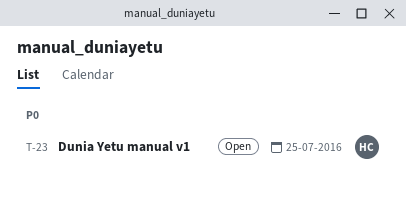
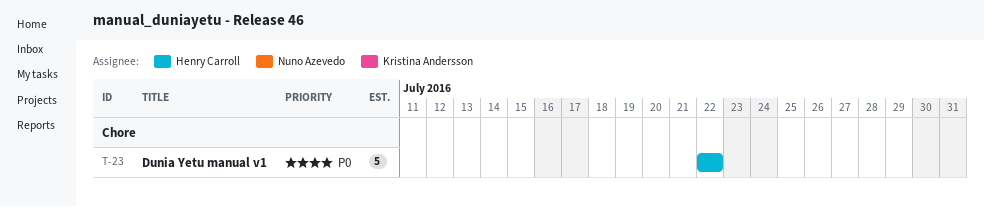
T-23, due: Jul 25 -> Jul 22

